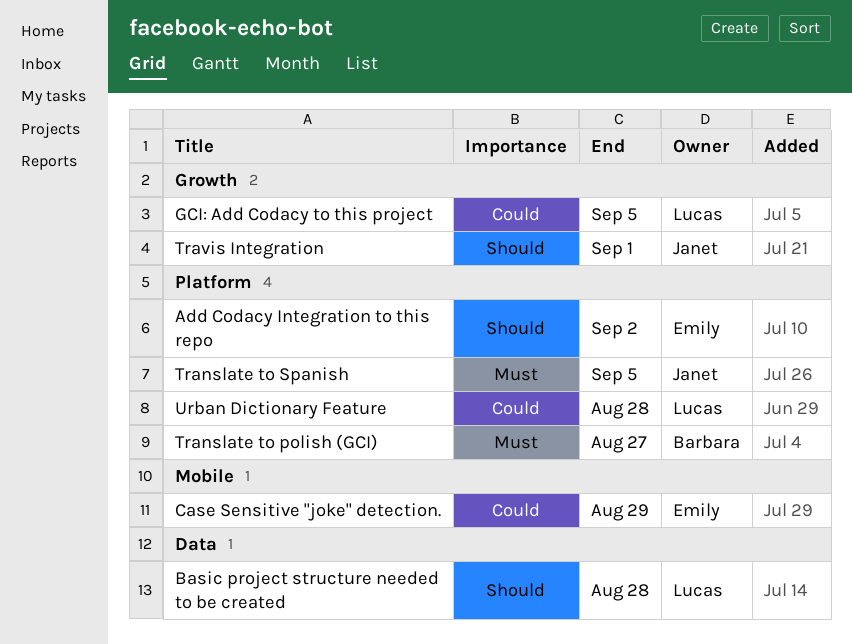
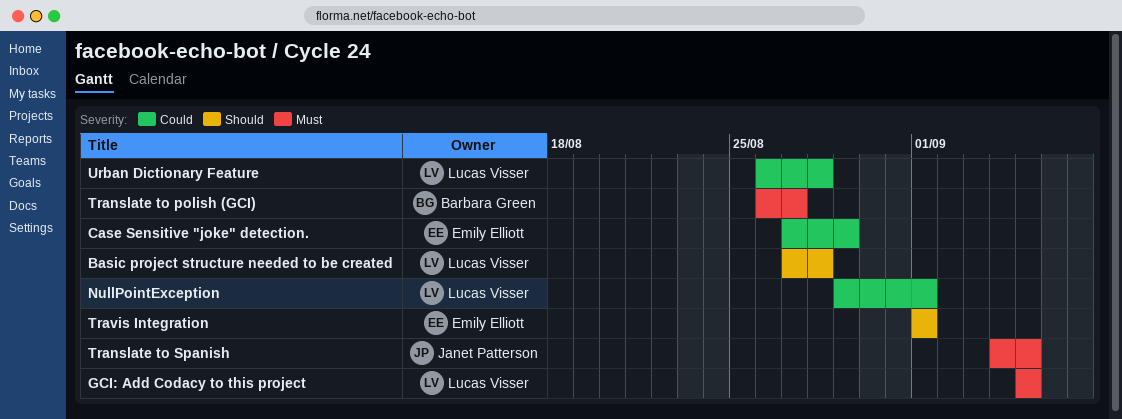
Add Codacy Integration to this repo: present -> none
GCI: Add Codacy to this project, priority: Could -> Must
NullPointException: none -> present
Travis Integration, owner: Janet Patterson -> Emily Elliott

